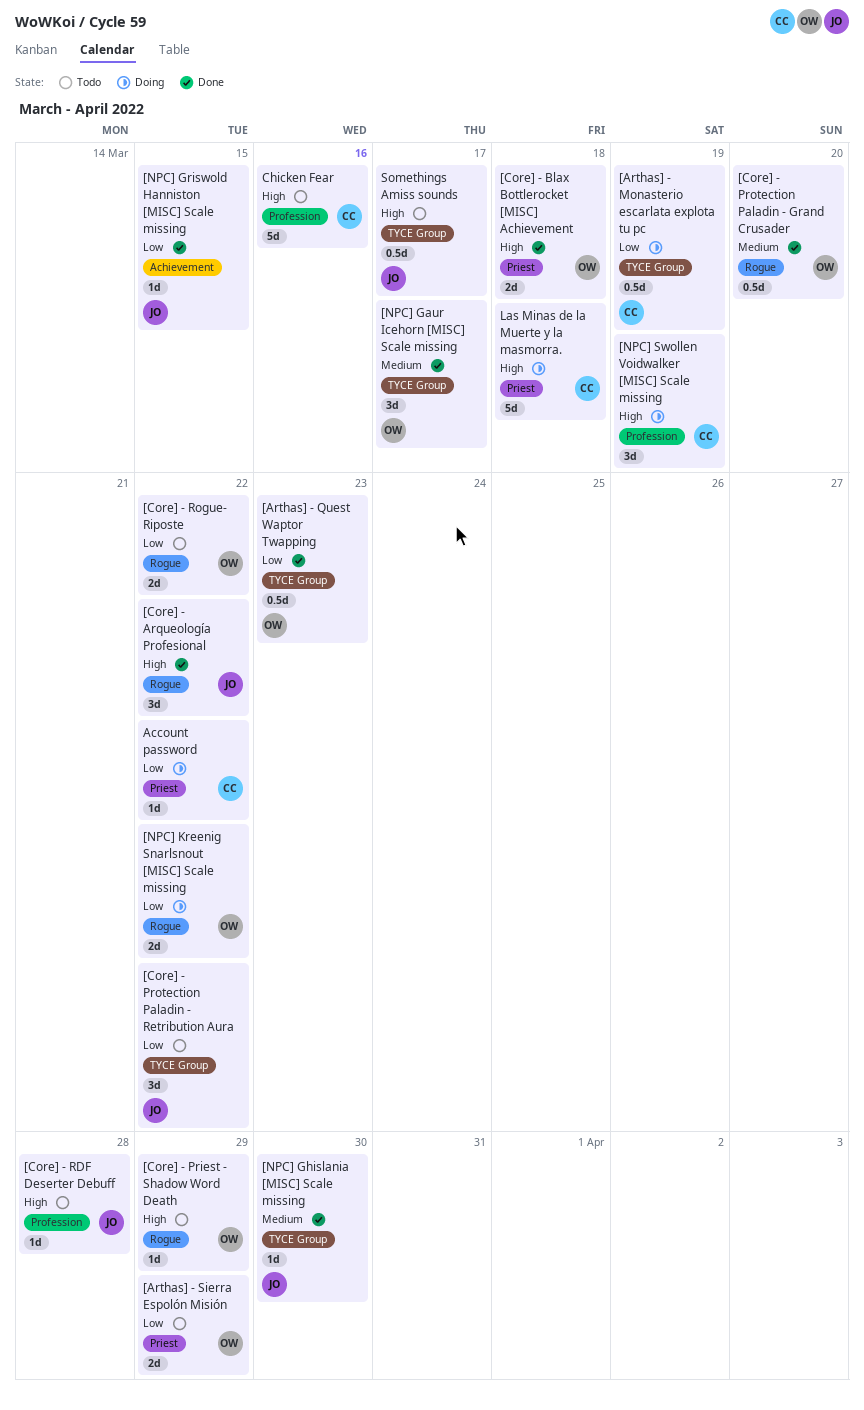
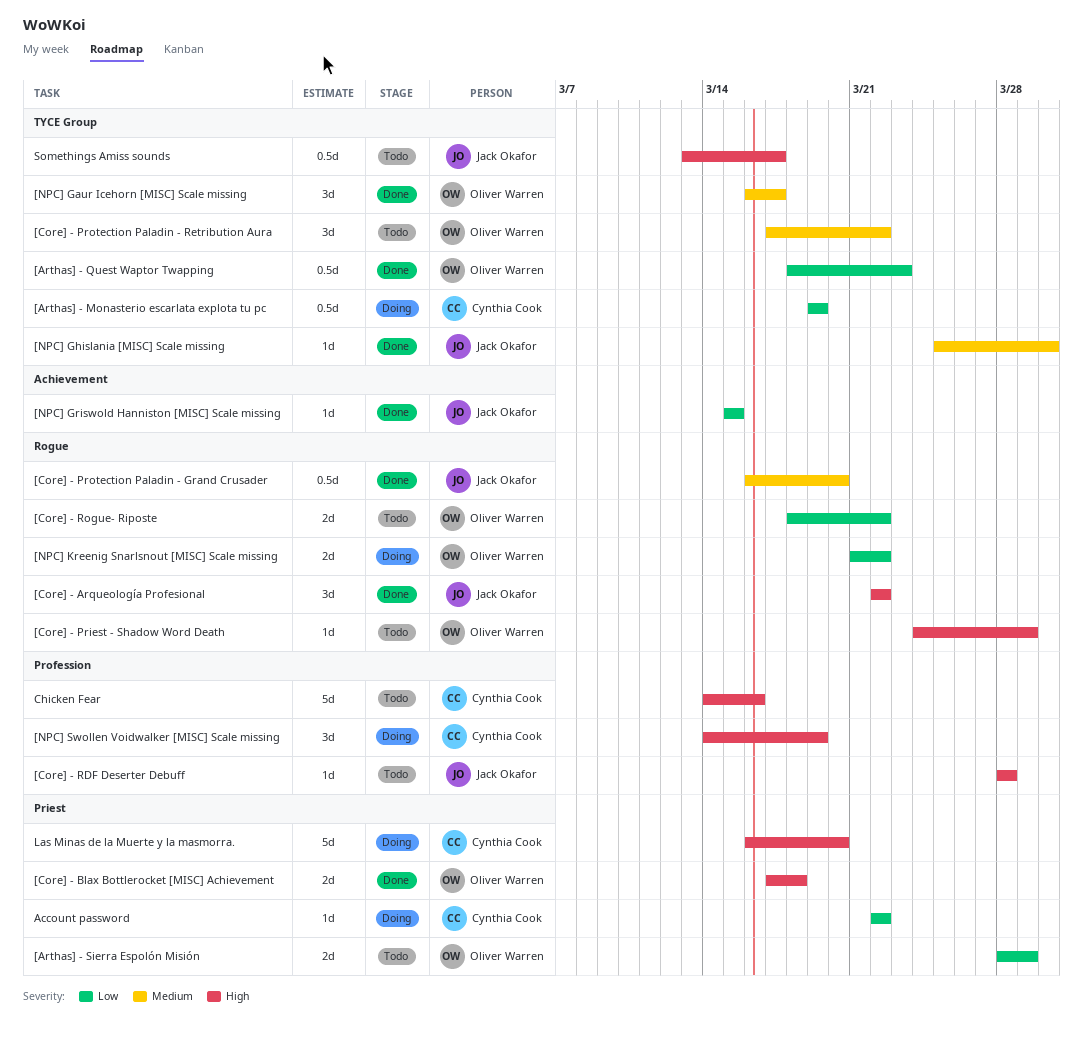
[Core] - Protection Paladin - Grand Crusader, owner: Oliver Warren -> Jack Okafor
[Core] - Protection Paladin - Retribution Aura, owner: Jack Okafor -> Oliver Warren
[Core] - Protection Paladin - Retribution Aura, priority: Low -> Medium
Las Minas de la Muerte y la masmorra., due: Mar 18 -> Mar 20

